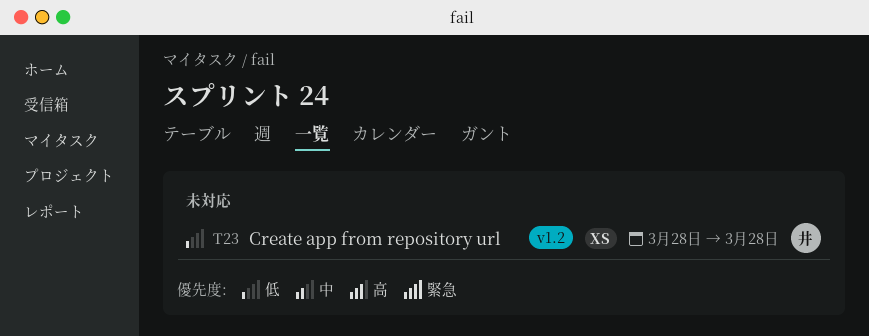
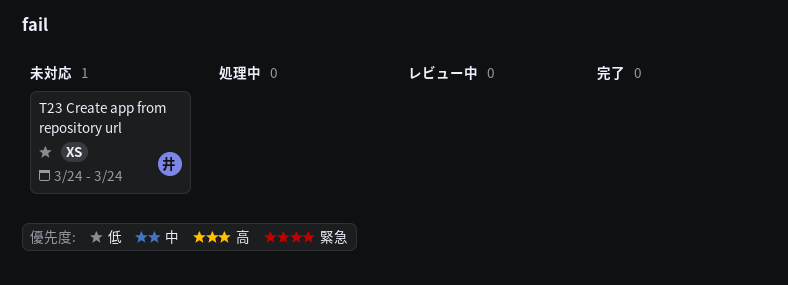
T23, start: Mar 28 -> Mar 24
T23, due: Mar 28 -> Mar 24

